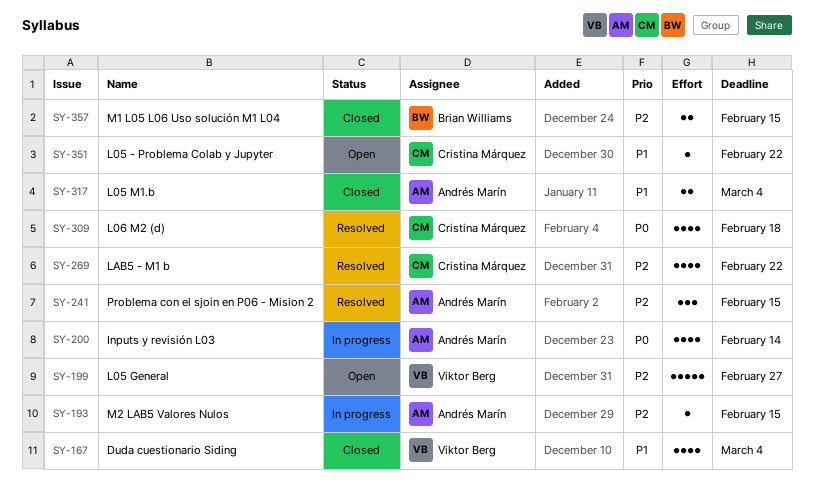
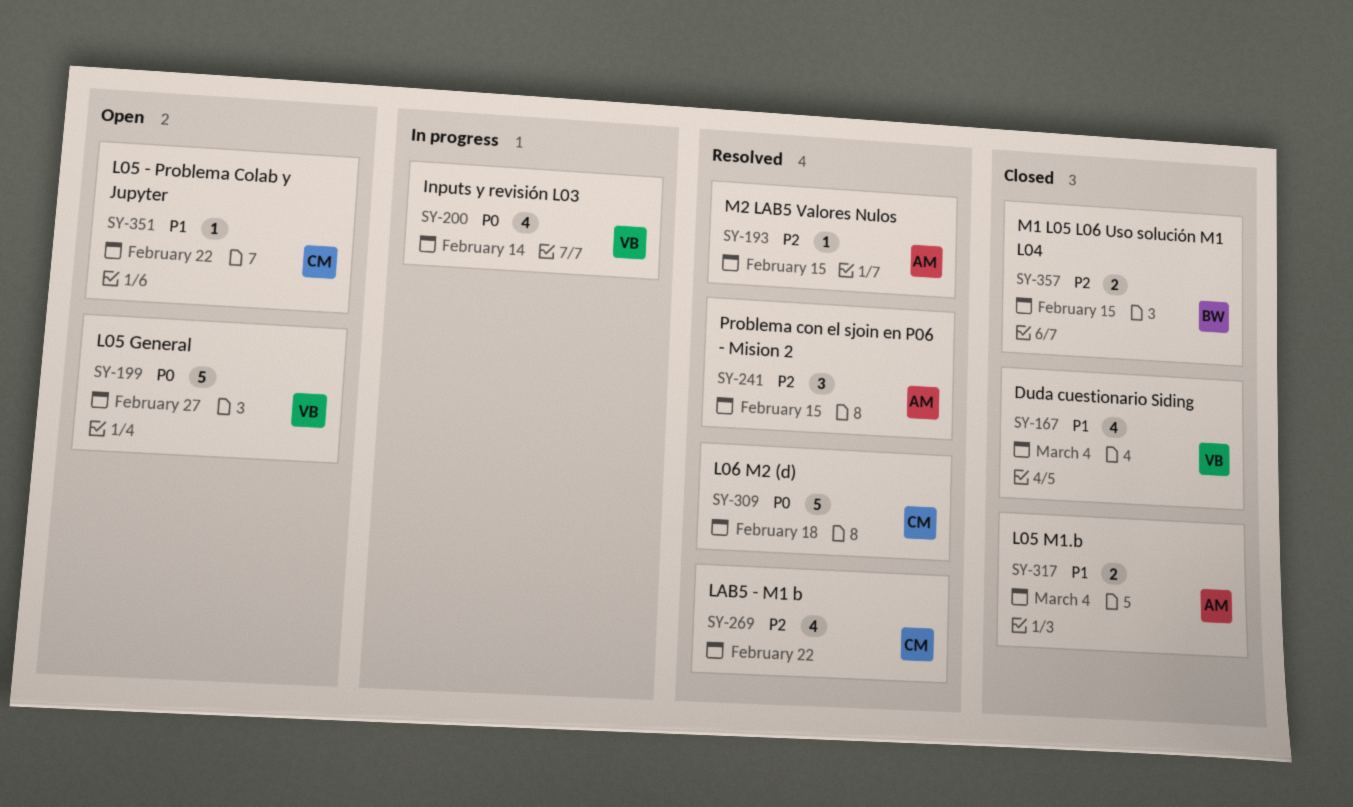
SY-193, status: In progress -> Resolved
SY-199, priority: P2 -> P0
SY-200, owner: Andrés Marín -> Viktor Berg
SY-309, estimate: 4 -> 5

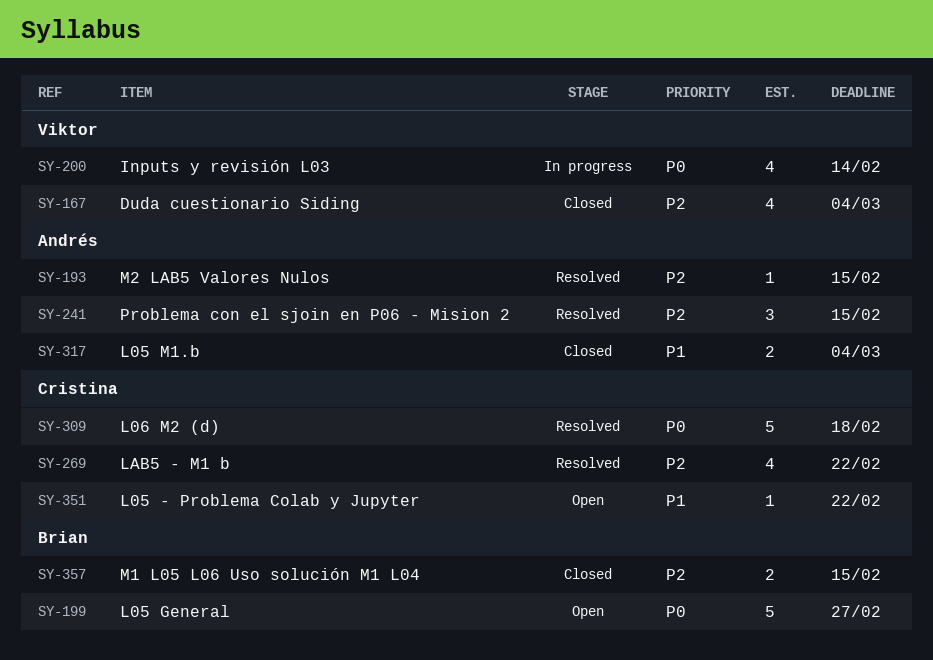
SY-167, priority: P1 -> P2
SY-199, owner: Viktor -> Brian

